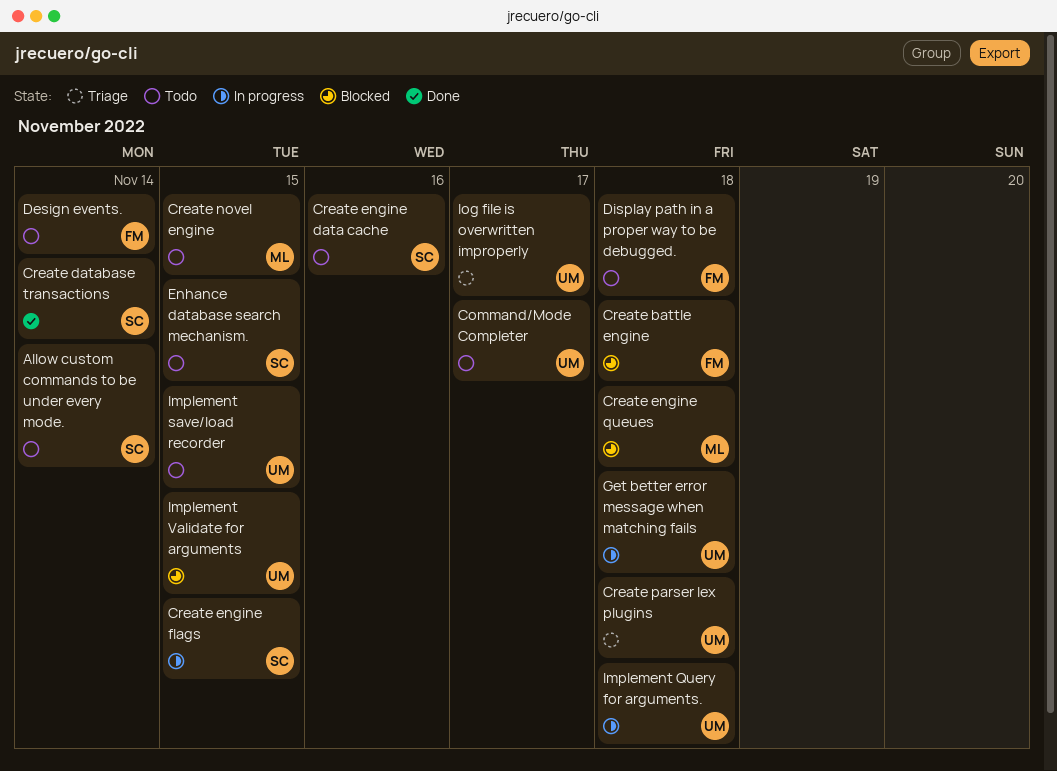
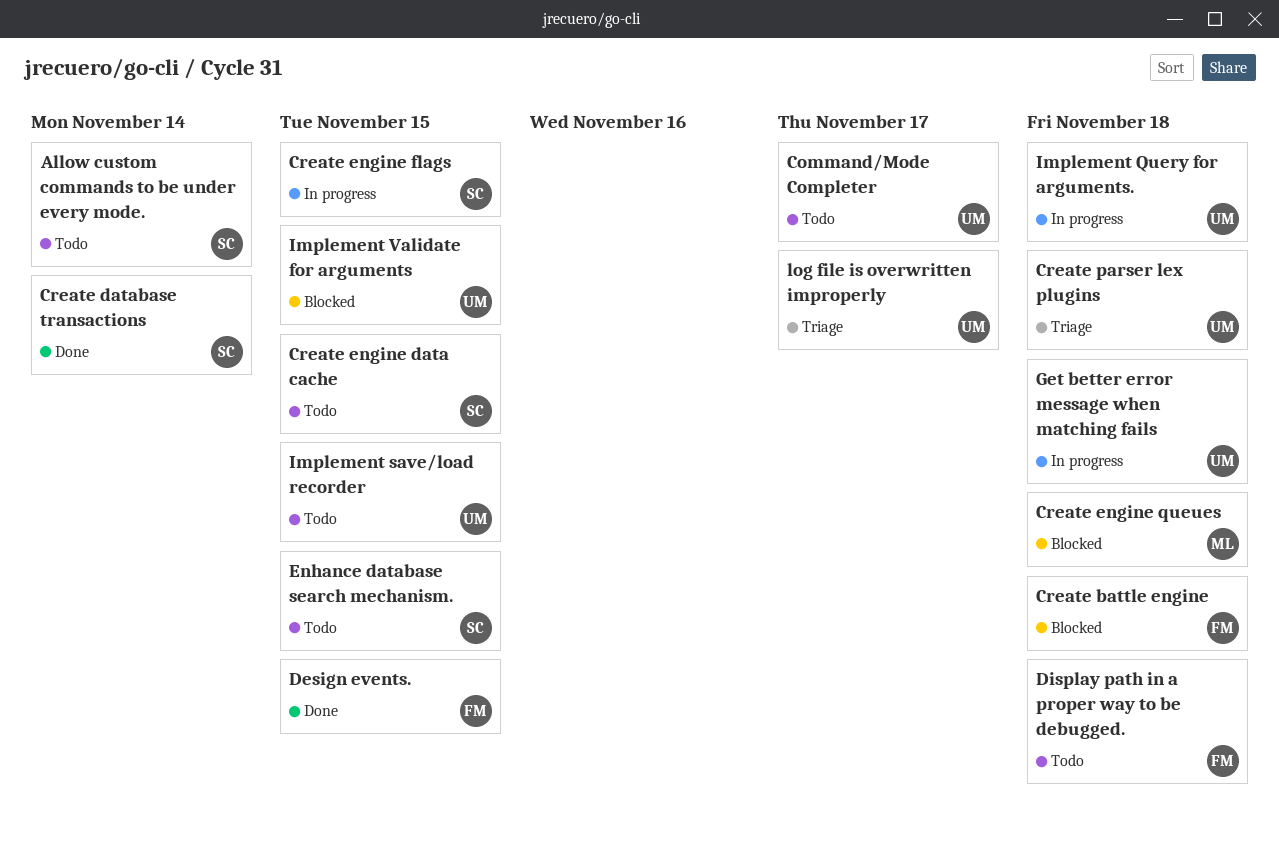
Create engine data cache, due: Nov 16 -> Nov 15
Create novel engine: present -> none
Design events., status: Todo -> Done
Design events., due: Nov 14 -> Nov 15

